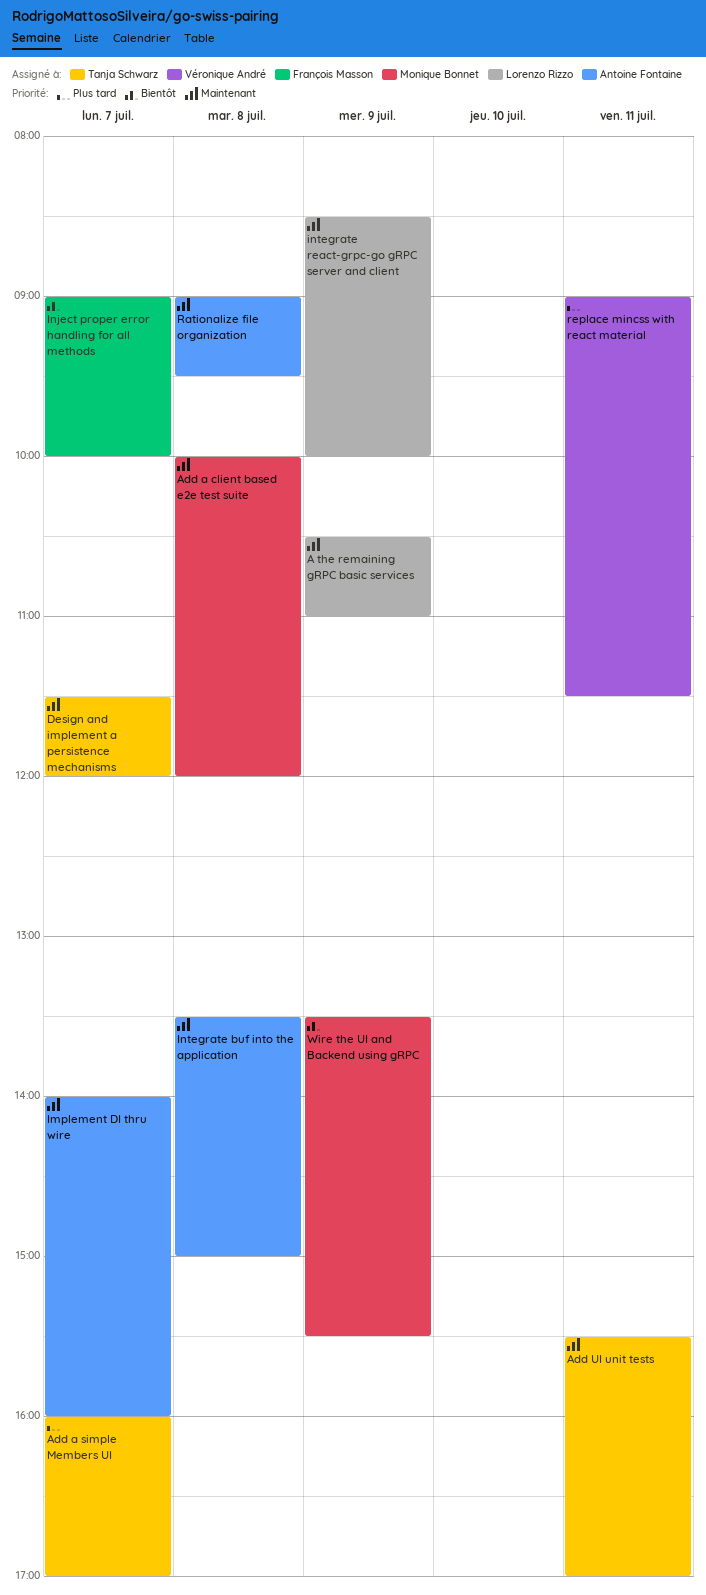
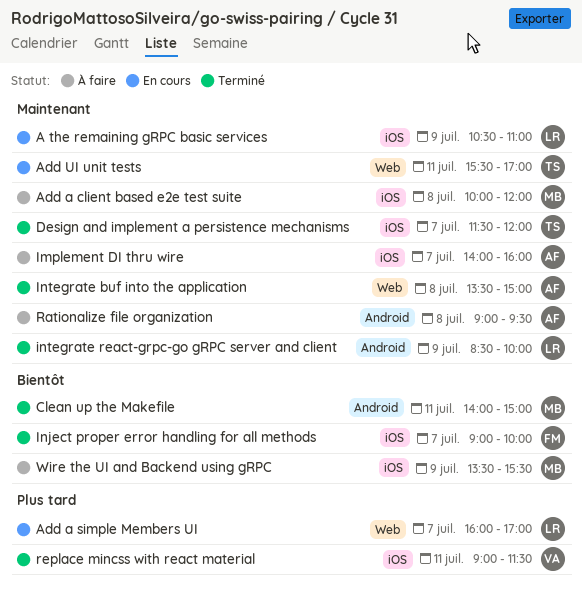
Add a simple Members UI, owner: Tanja Schwarz -> Lorenzo Rizzo
Clean up the Makefile: none -> present

